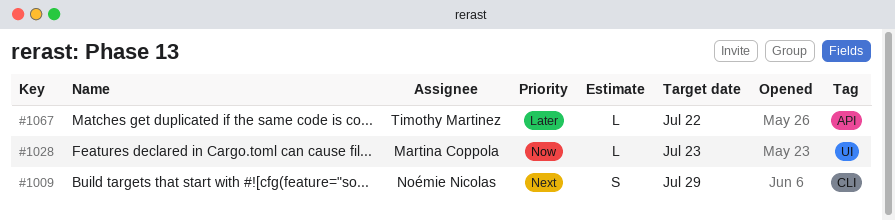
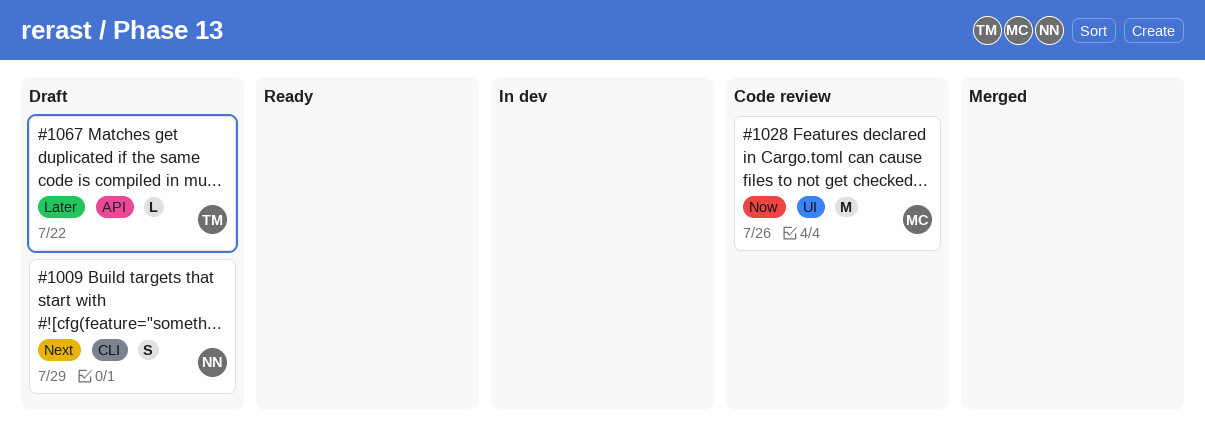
#1028, estimate: L -> M
#1028, due: Jul 23 -> Jul 26

